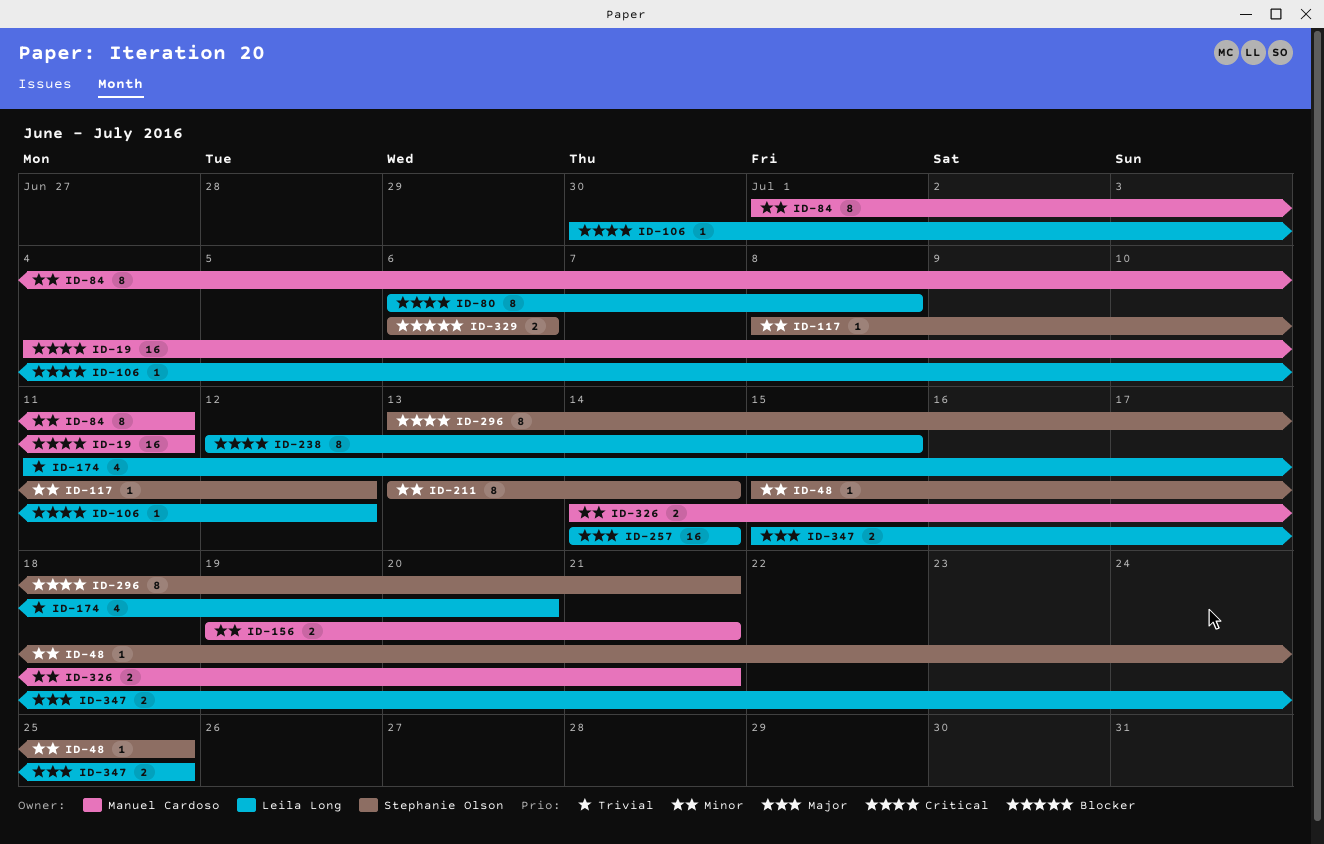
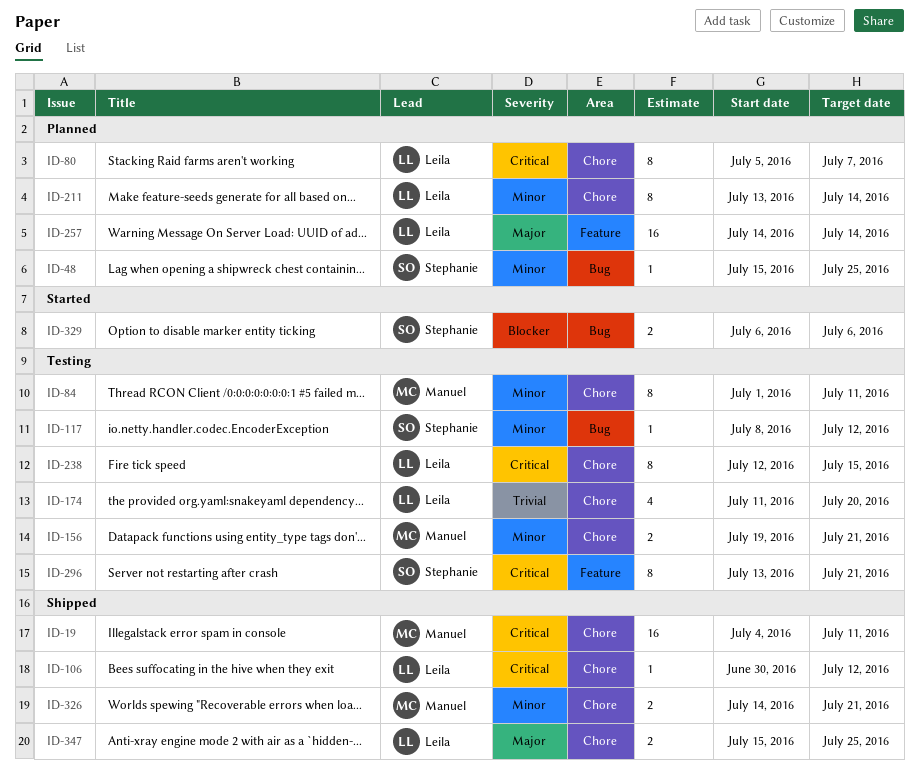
ID-80, start: Jul 6 -> Jul 5
ID-80, due: Jul 8 -> Jul 7
ID-211, owner: Stephanie Olson -> Leila Long

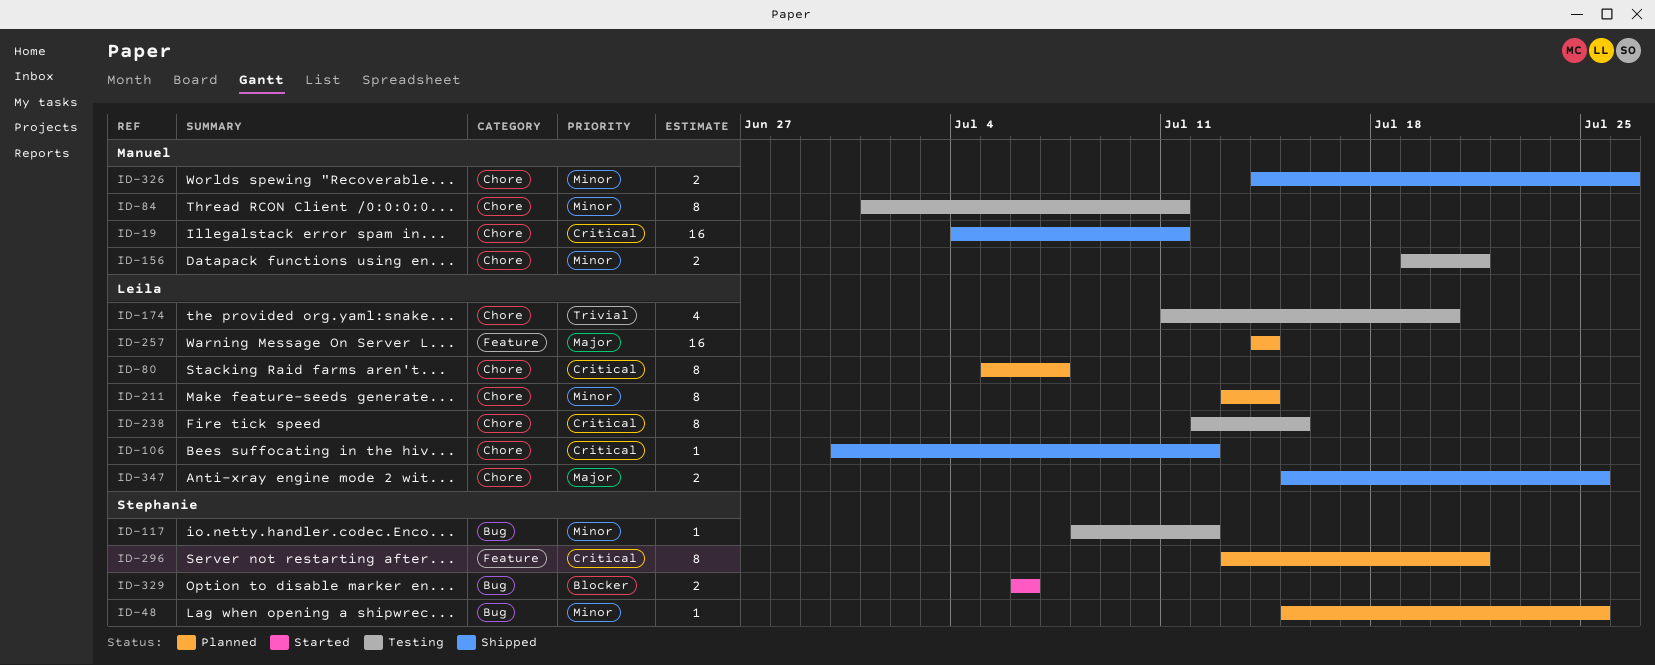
ID-296, status: Testing -> Planned
ID-326, due: Jul 21 -> Jul 26

